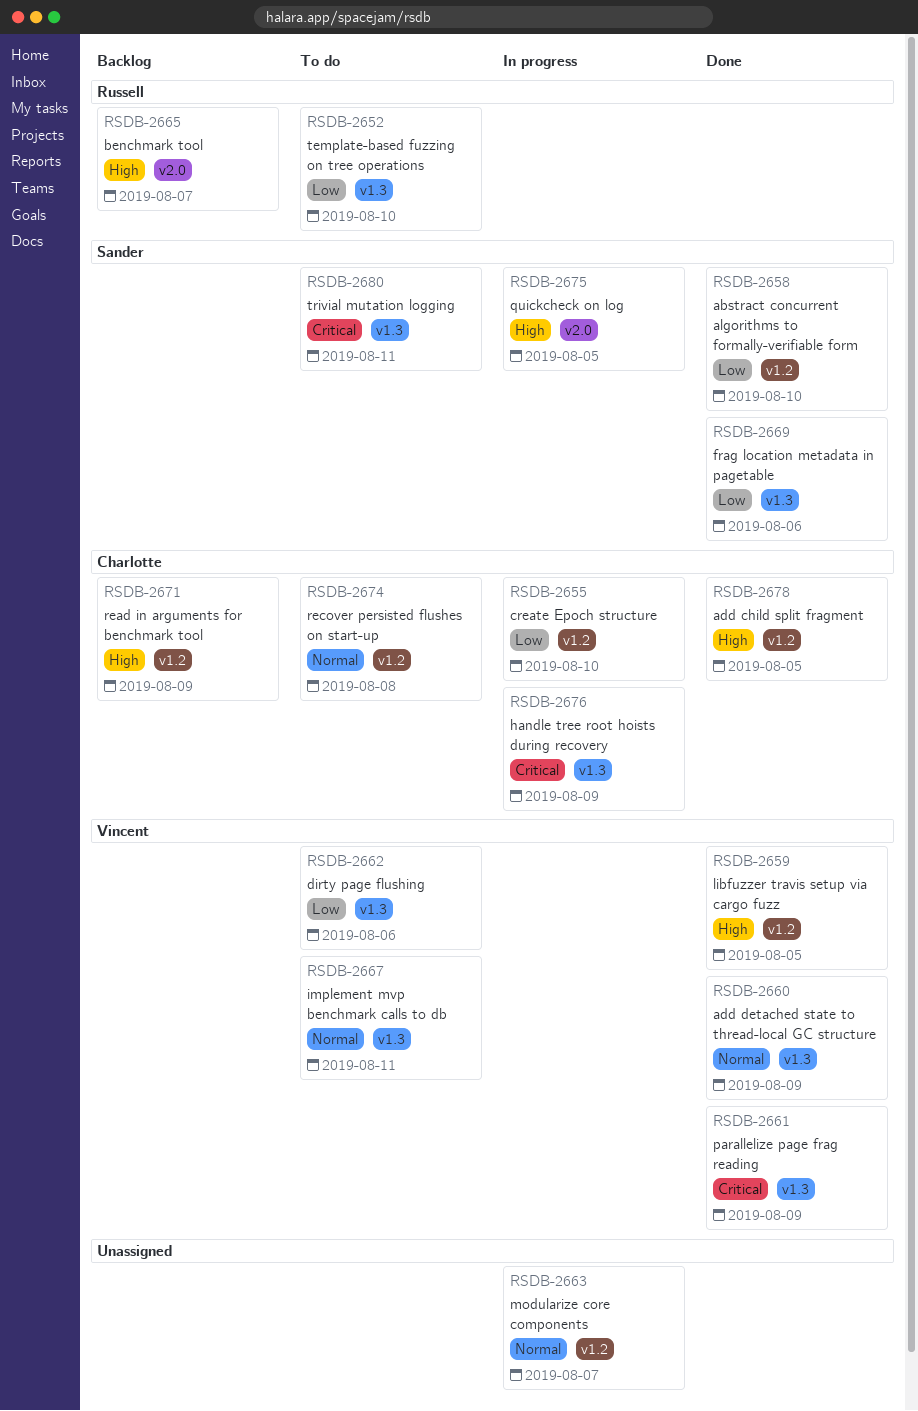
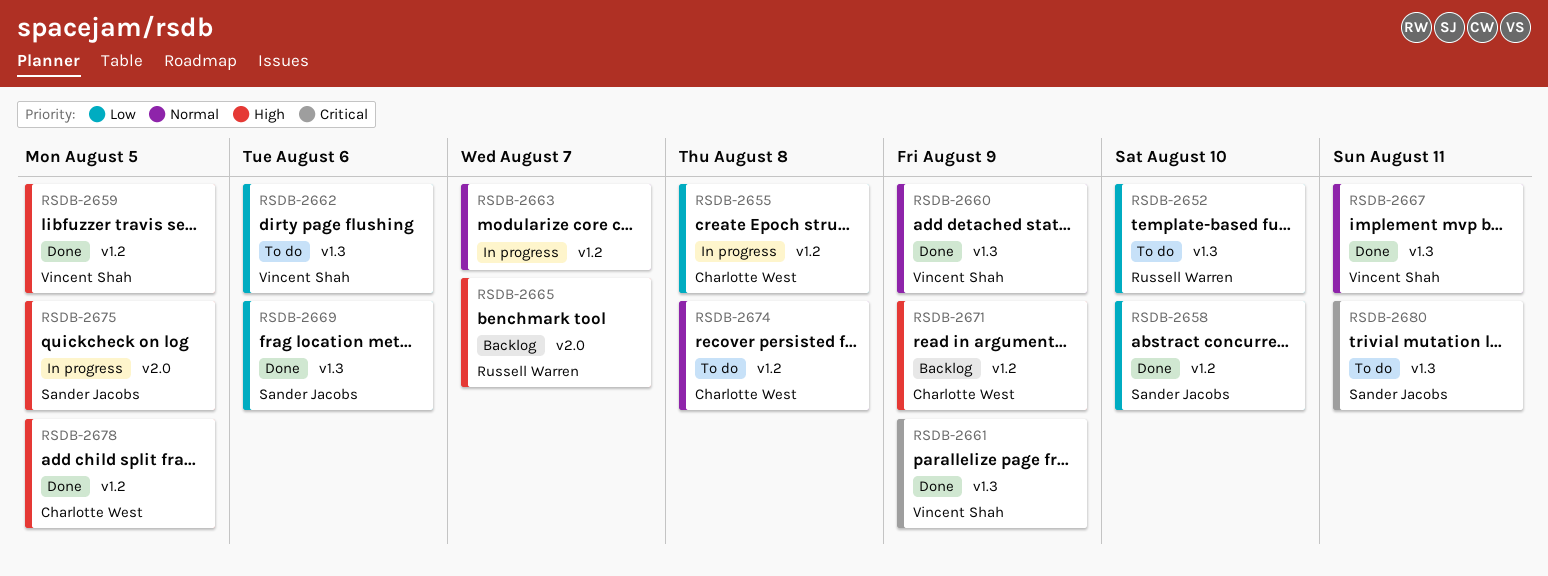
RSDB-2655, due: Aug 10 -> Aug 8
RSDB-2667, status: To do -> Done
RSDB-2676: present -> none

